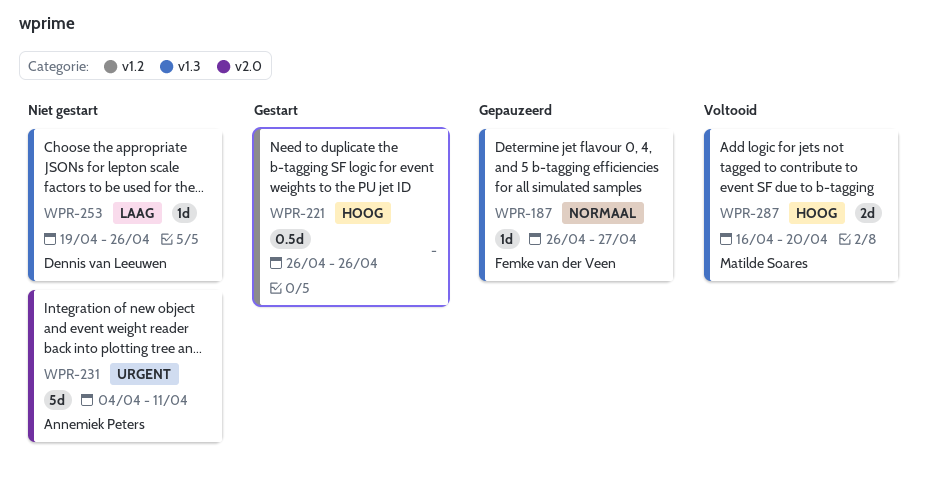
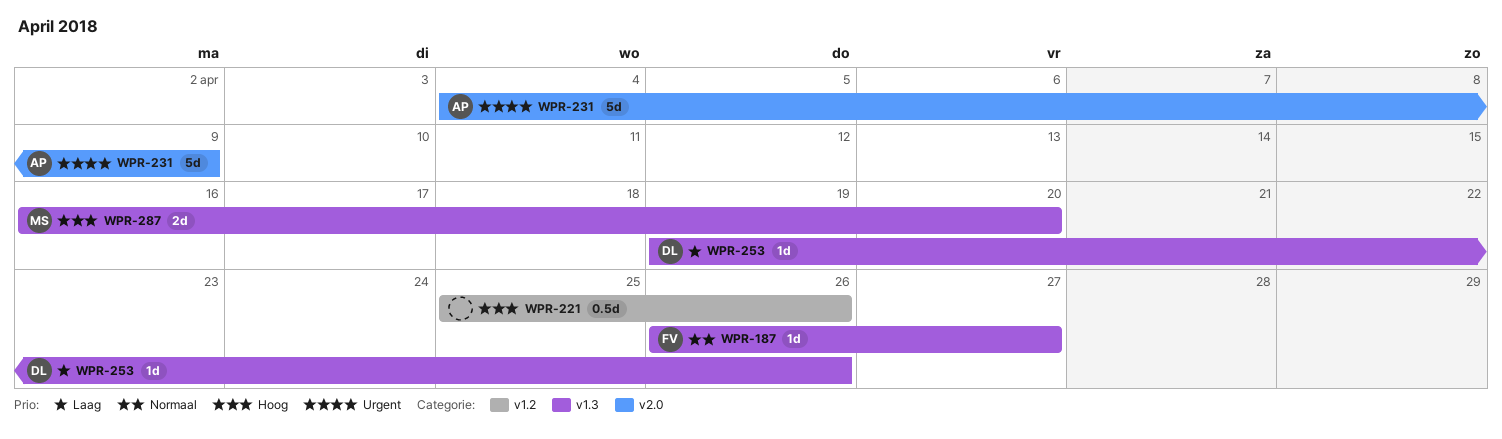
WPR-221, start: Apr 26 -> Apr 25
WPR-231, due: Apr 11 -> Apr 9

